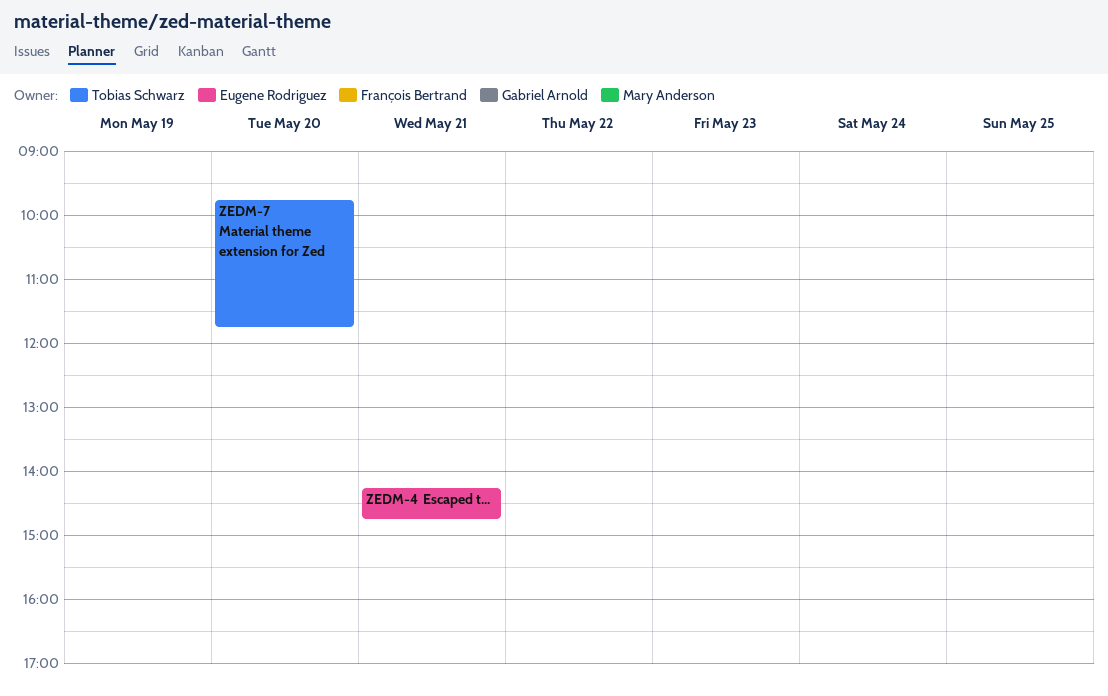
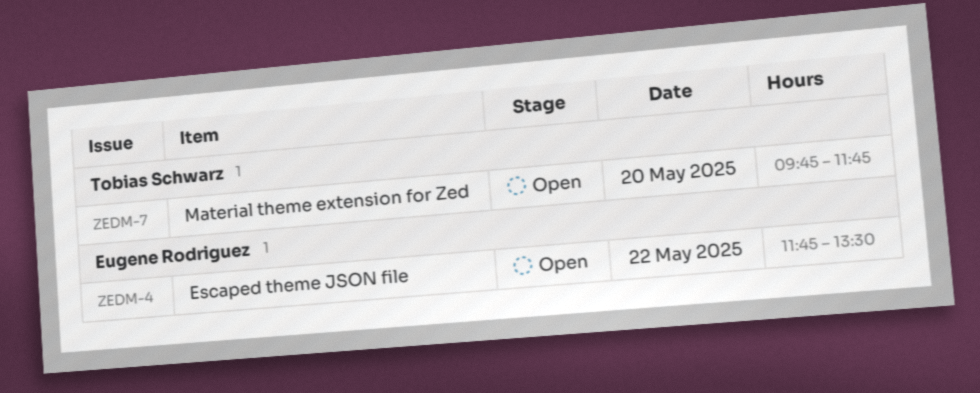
ZEDM-4, day: May 21 -> May 22
ZEDM-4, begins: 14:15 -> 11:45
ZEDM-4, ends: 14:45 -> 13:30

